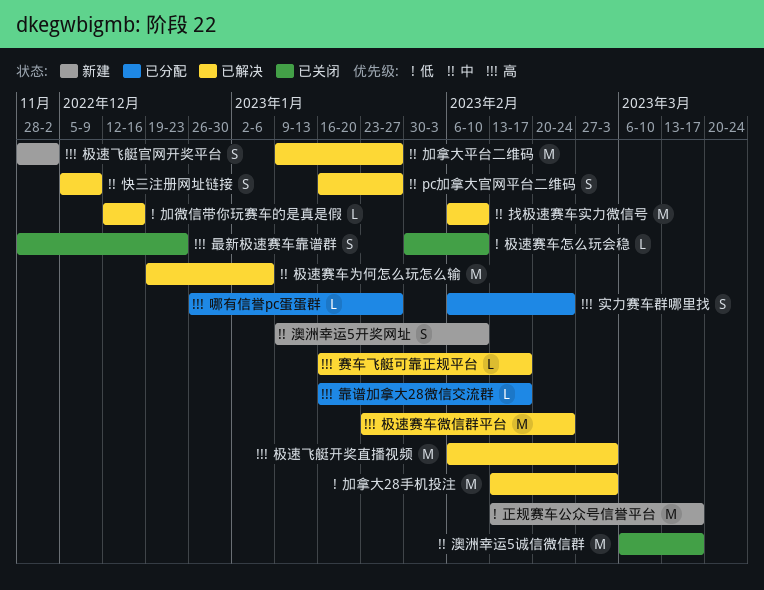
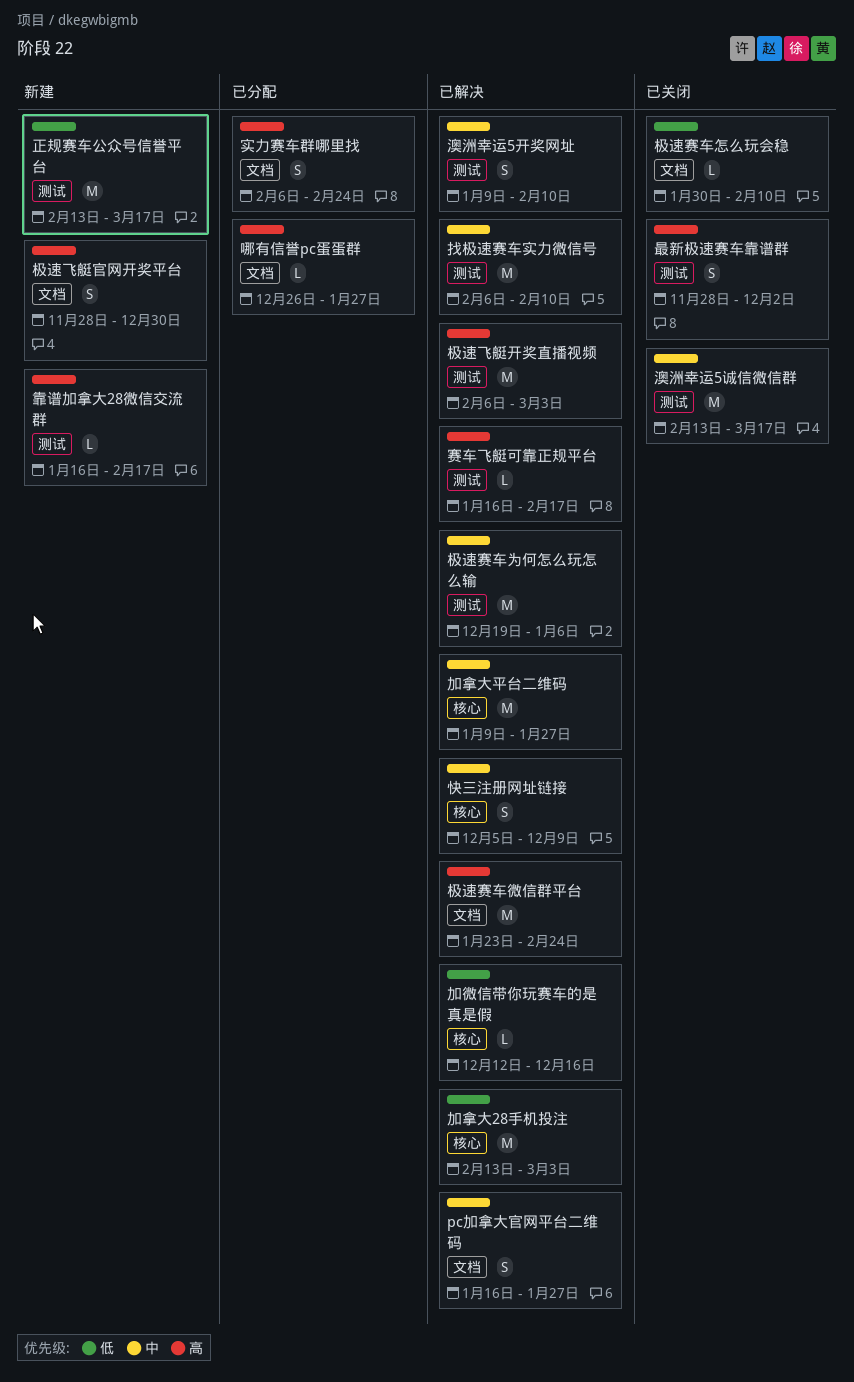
最新极速赛车靠谱群, due: Dec 23 -> Dec 2
极速飞艇官网开奖平台, due: Dec 2 -> Dec 30
澳洲幸运5开奖网址, status: 新建 -> 已解决
澳洲幸运5诚信微信群, start: Mar 6 -> Feb 13
靠谱加拿大28微信交流群, status: 已分配 -> 新建

